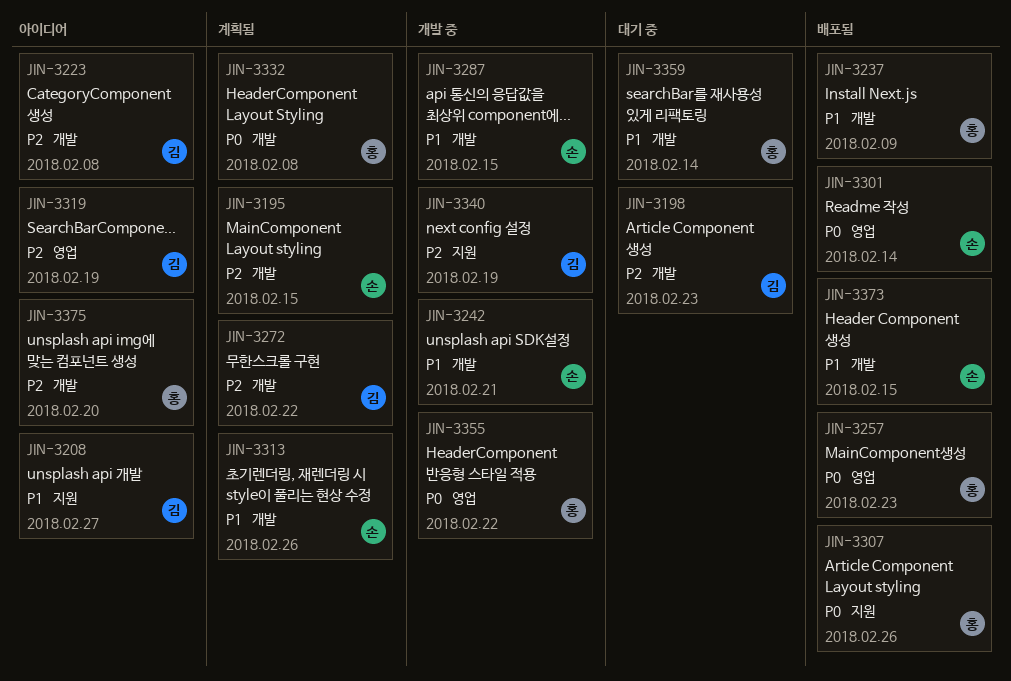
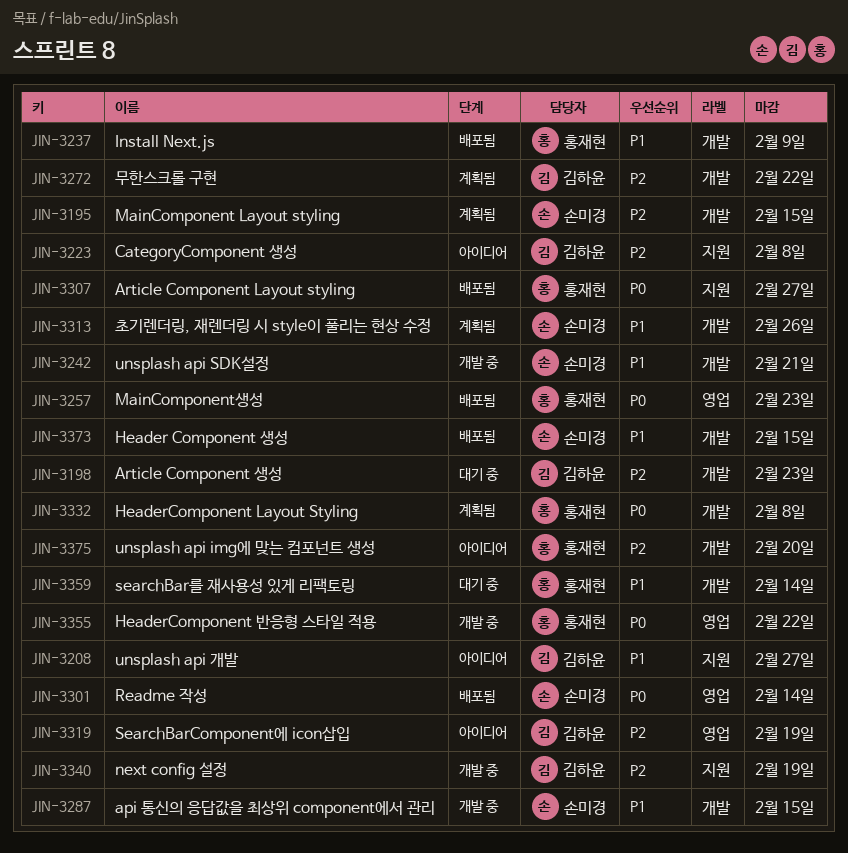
JIN-3223, label: 개발 -> 지원
JIN-3307, due: Feb 26 -> Feb 27

